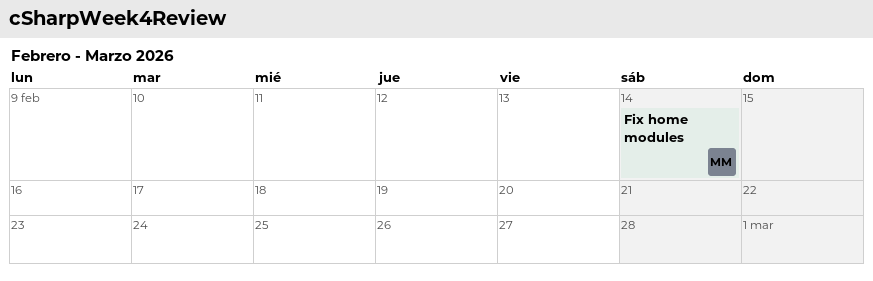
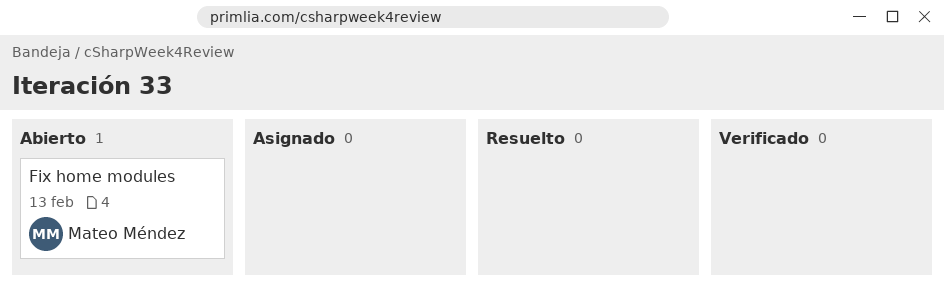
Fix home modules, due: Feb 14 -> Feb 13

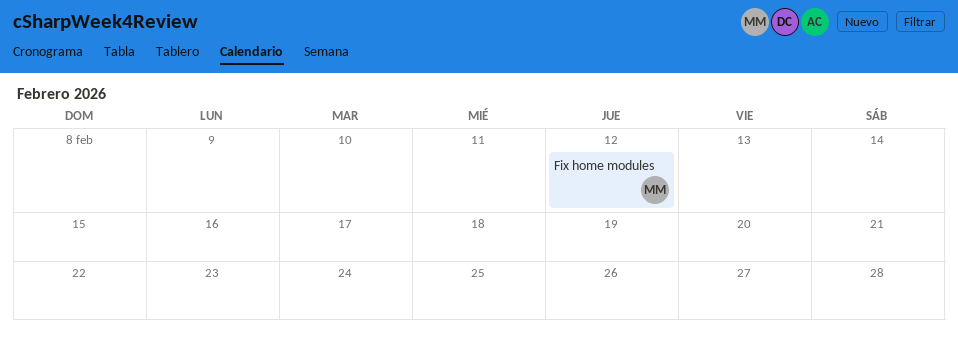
Fix home modules, due: Feb 13 -> Feb 12

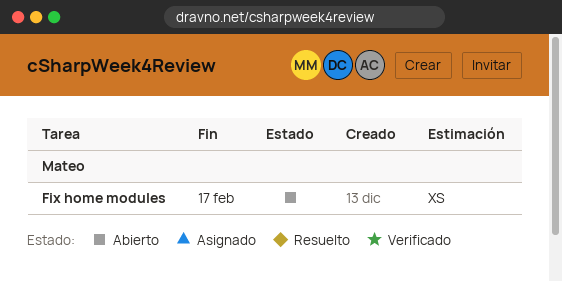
Fix home modules, due: Feb 12 -> Feb 17

